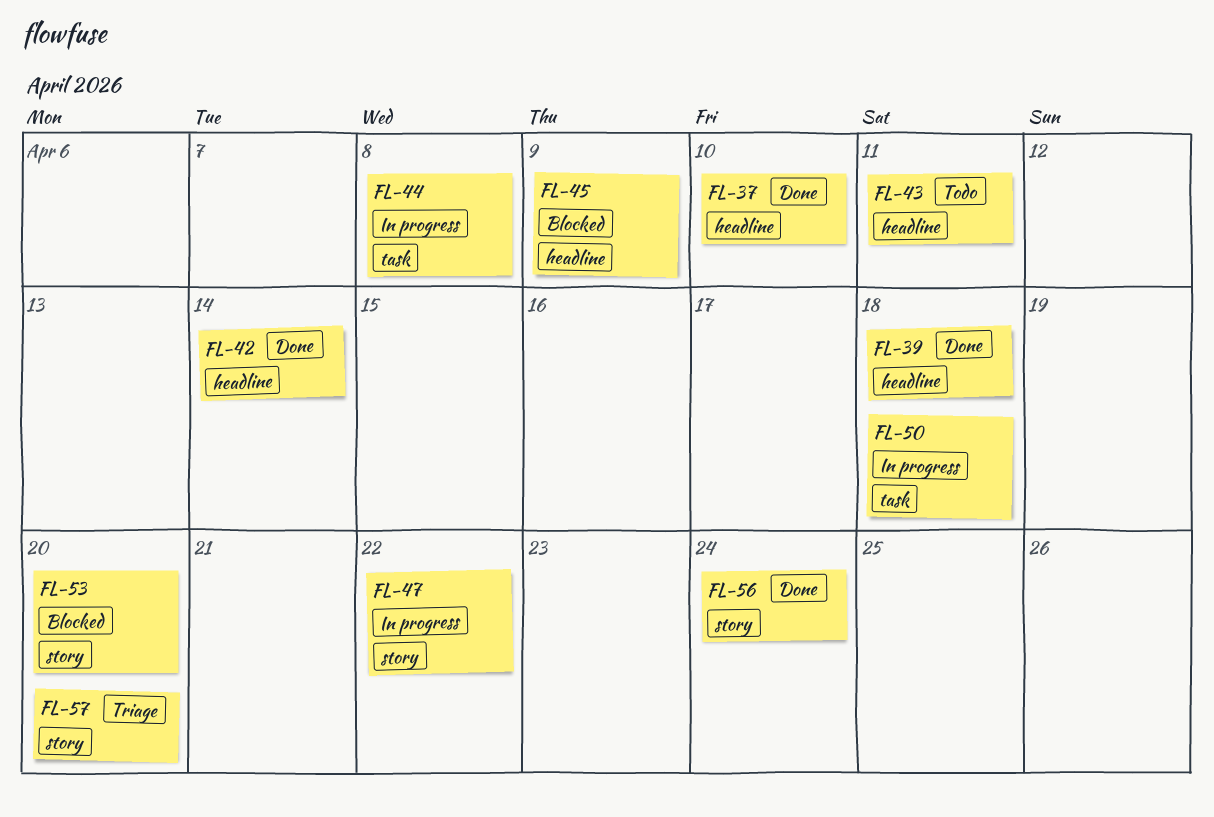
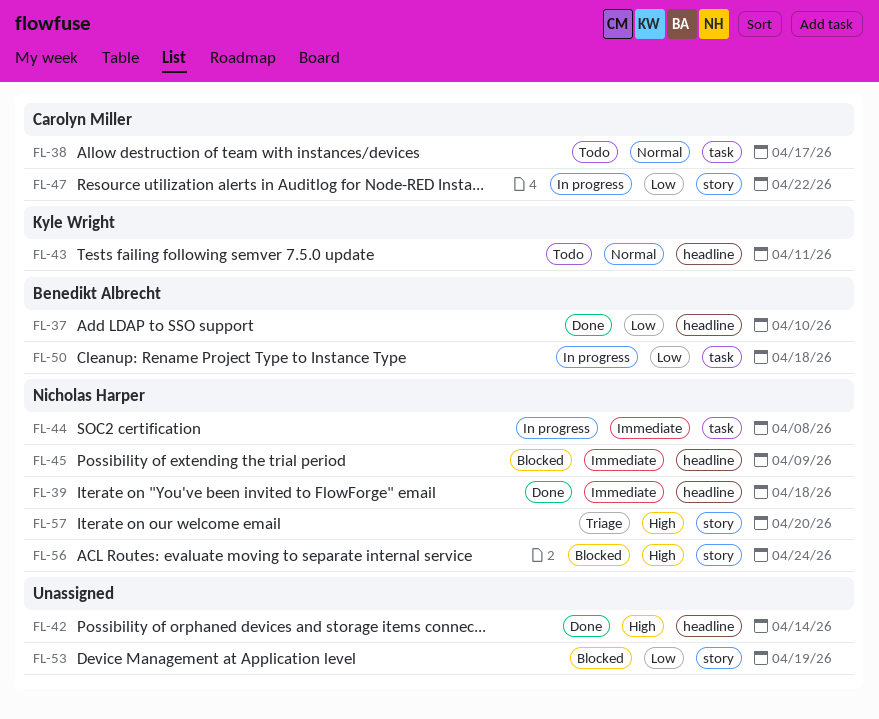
FL-38: none -> present
FL-53, due: Apr 20 -> Apr 19
FL-56, status: Done -> Blocked

